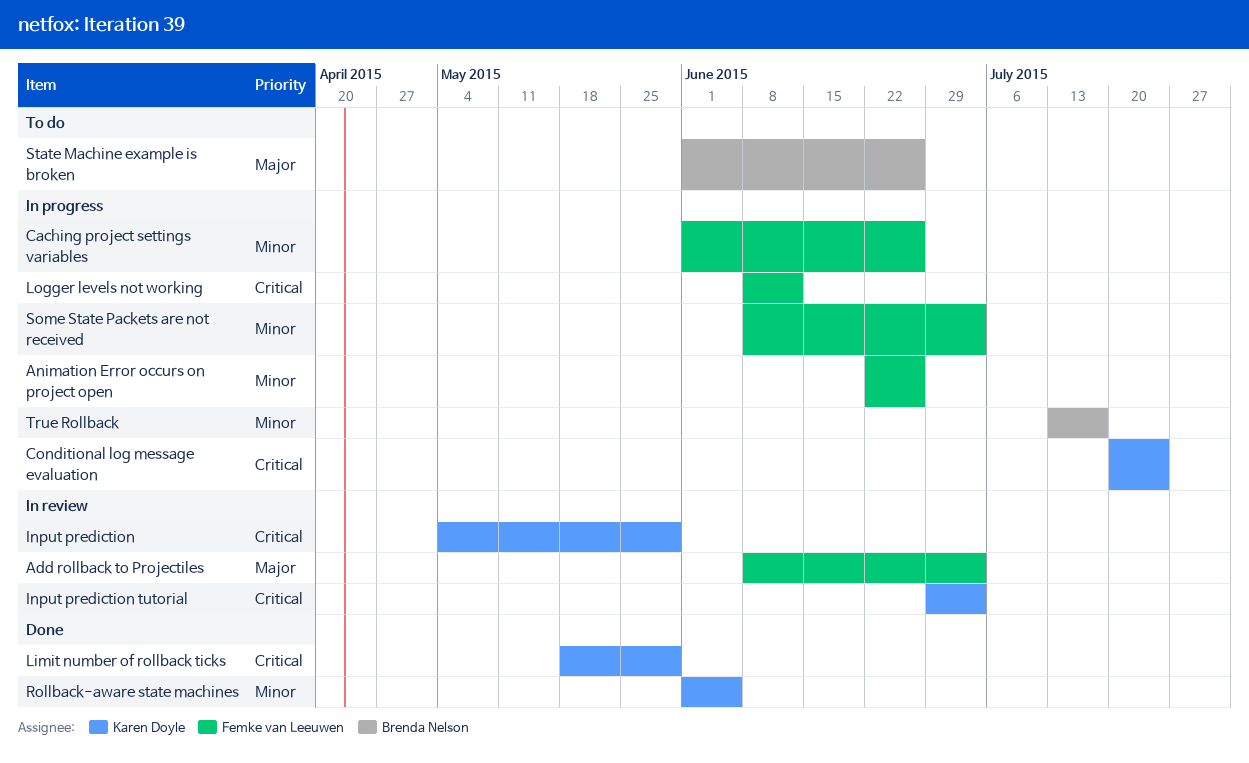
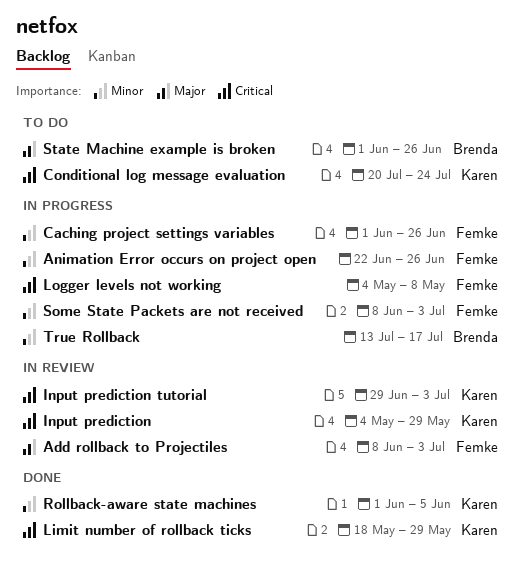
Conditional log message evaluation, status: In progress -> To do
Logger levels not working, start: Jun 8 -> May 4
Logger levels not working, due: Jun 12 -> May 8

